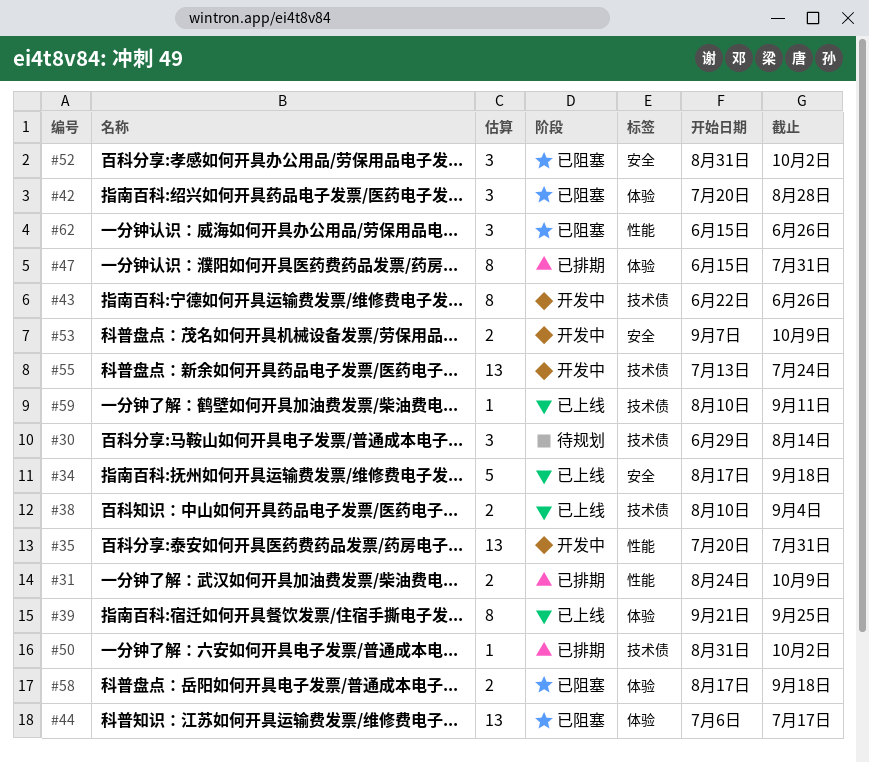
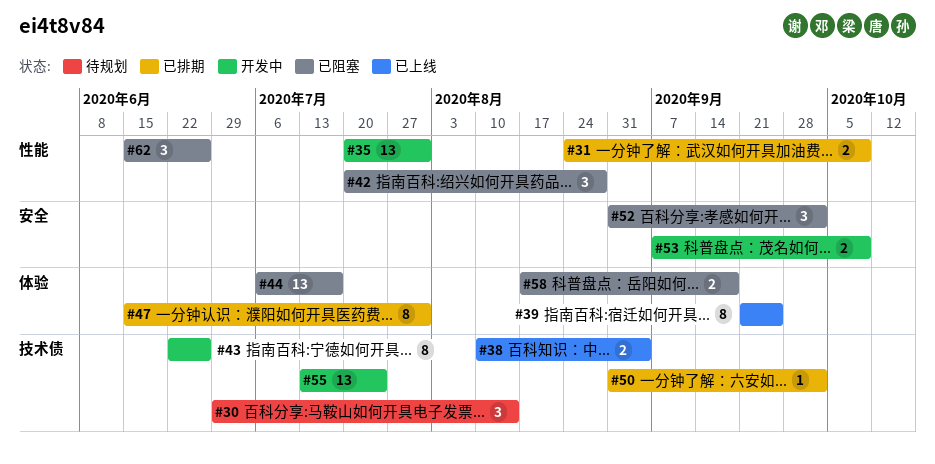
#34: present -> none
#42, label: 体验 -> 性能
#59: present -> none

